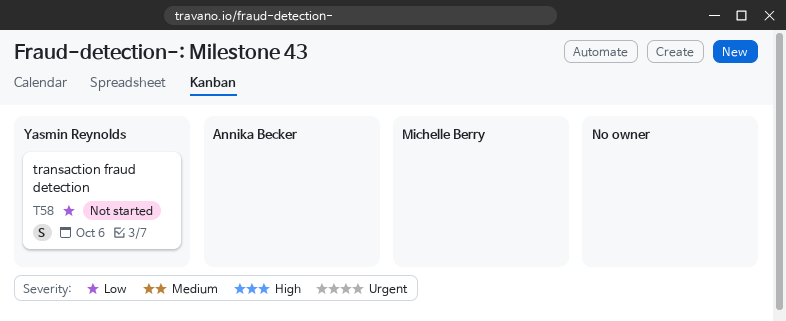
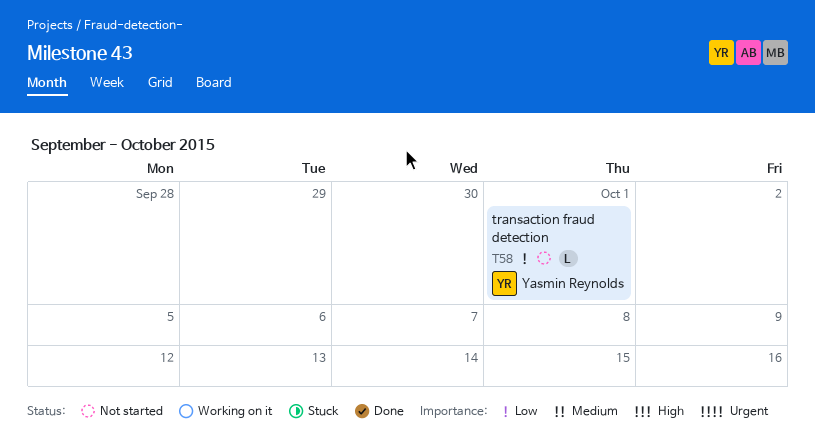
T58, estimate: S -> L
T58, due: Oct 6 -> Oct 1

